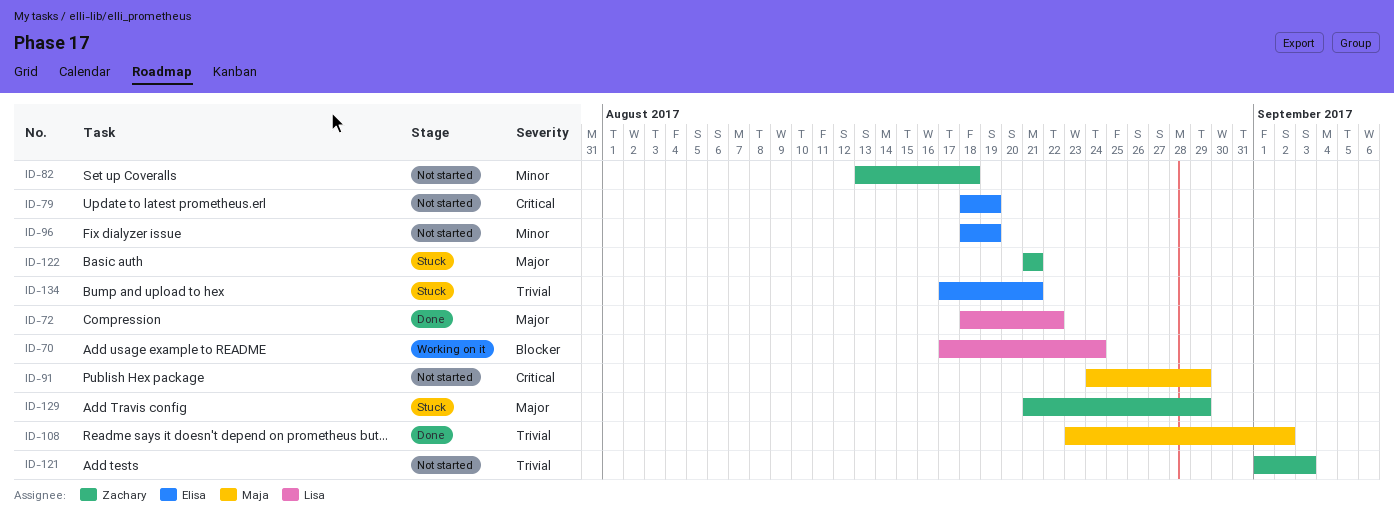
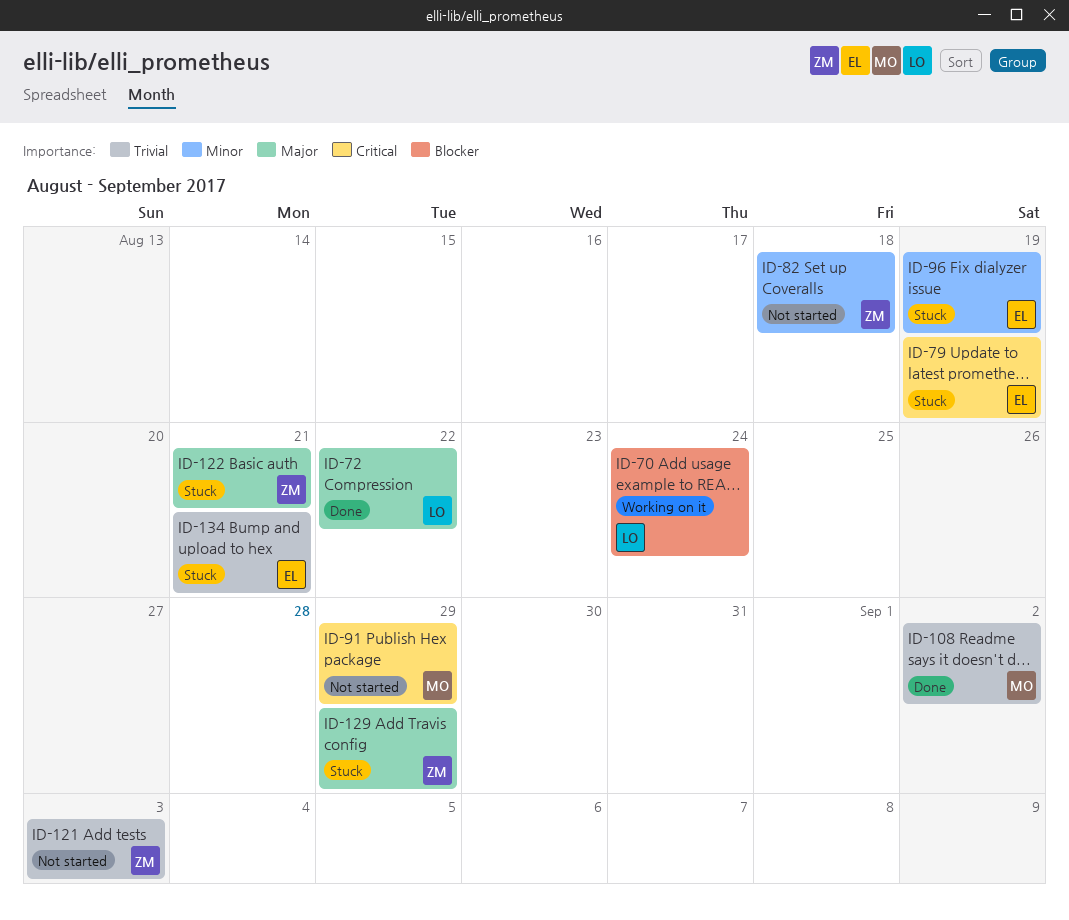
ID-79, status: Not started -> Stuck
ID-96, status: Not started -> Stuck

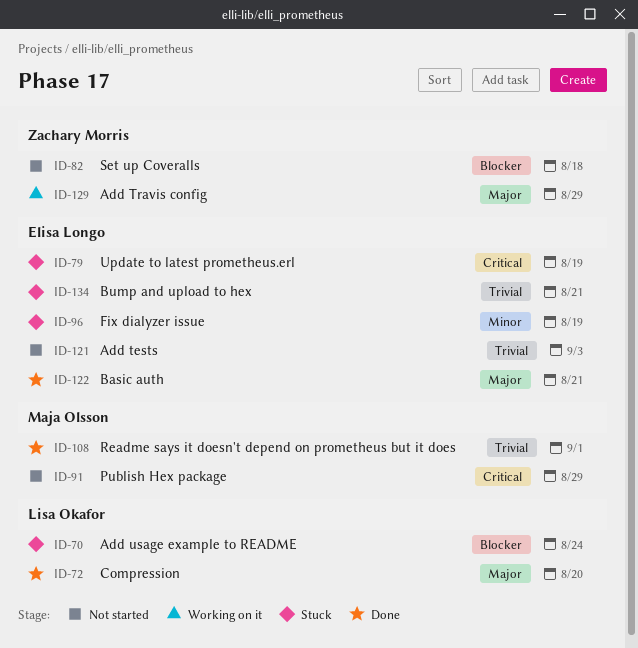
ID-70, status: Working on it -> Stuck
ID-72, due: Aug 22 -> Aug 20
ID-82, priority: Minor -> Blocker
ID-108, due: Sep 2 -> Sep 1
ID-121, owner: Zachary Morris -> Elisa Longo
ID-122, status: Stuck -> Done
ID-122, owner: Zachary Morris -> Elisa Longo
ID-129, status: Stuck -> Working on it

